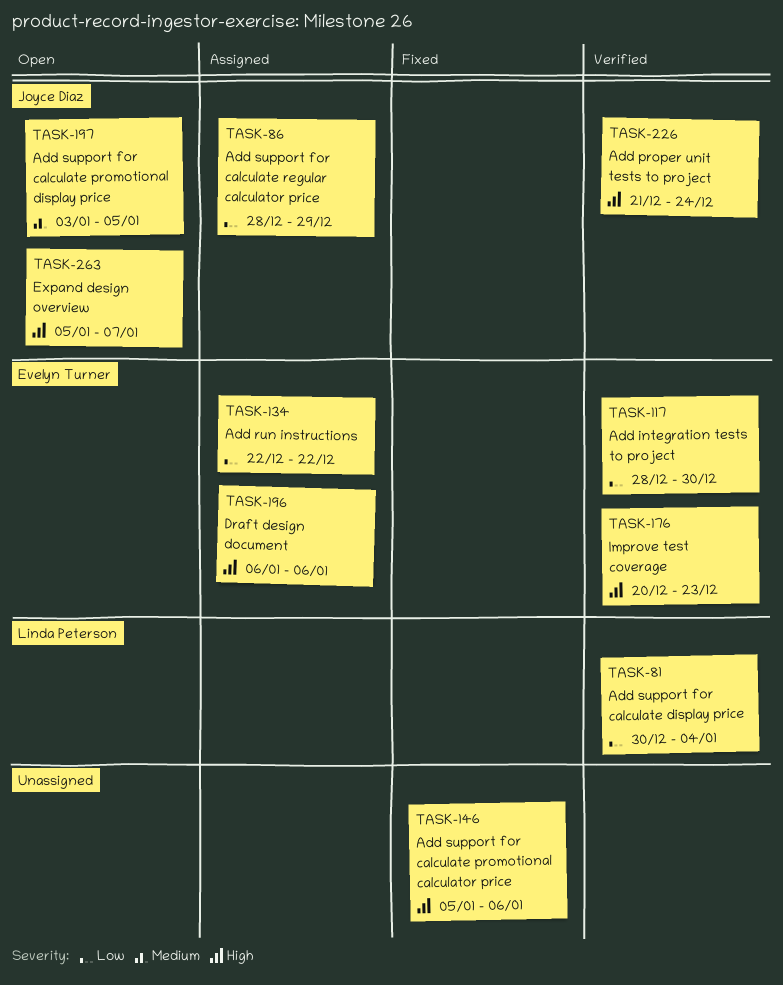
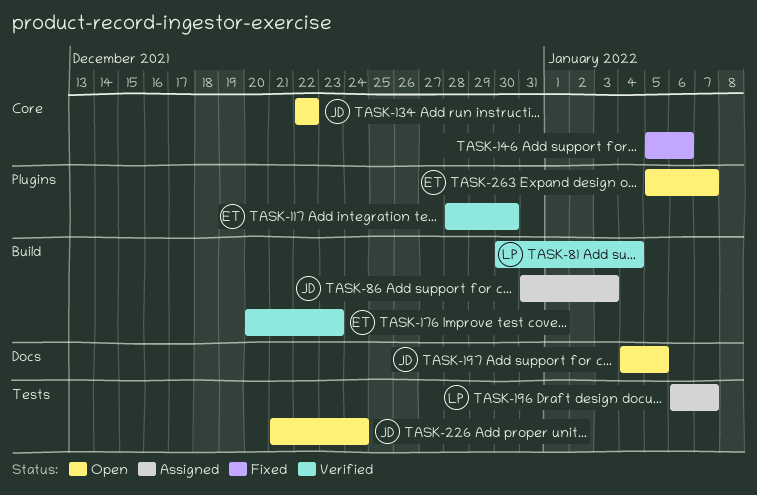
TASK-86, start: Dec 28 -> Dec 31
TASK-86, due: Dec 29 -> Jan 3
TASK-134, status: Assigned -> Open
TASK-134, owner: Evelyn Turner -> Joyce Diaz
TASK-196, owner: Evelyn Turner -> Linda Peterson
TASK-196, due: Jan 6 -> Jan 7
TASK-197, start: Jan 3 -> Jan 4
TASK-226, status: Verified -> Open
TASK-263, owner: Joyce Diaz -> Evelyn Turner

